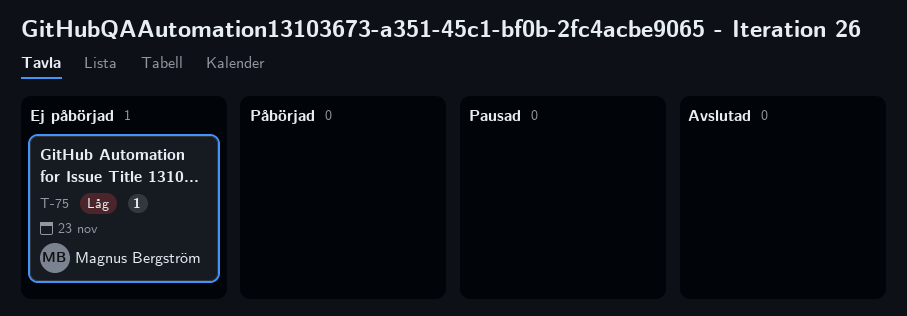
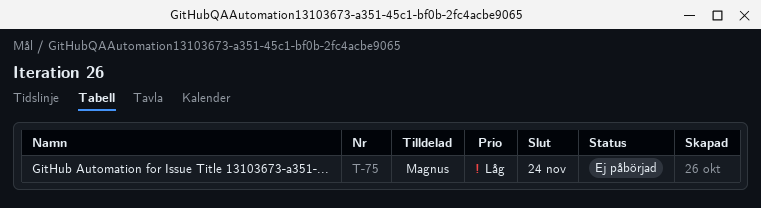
T-75, due: Nov 23 -> Nov 24

